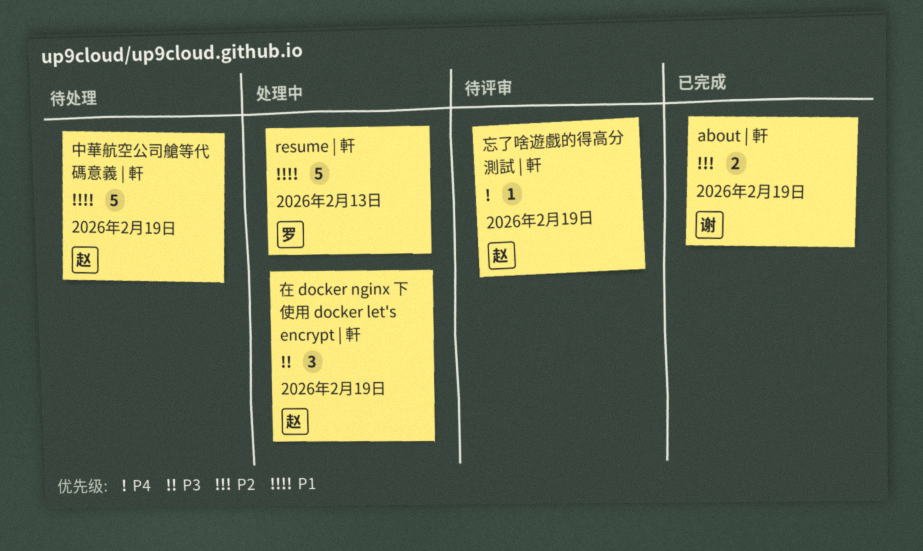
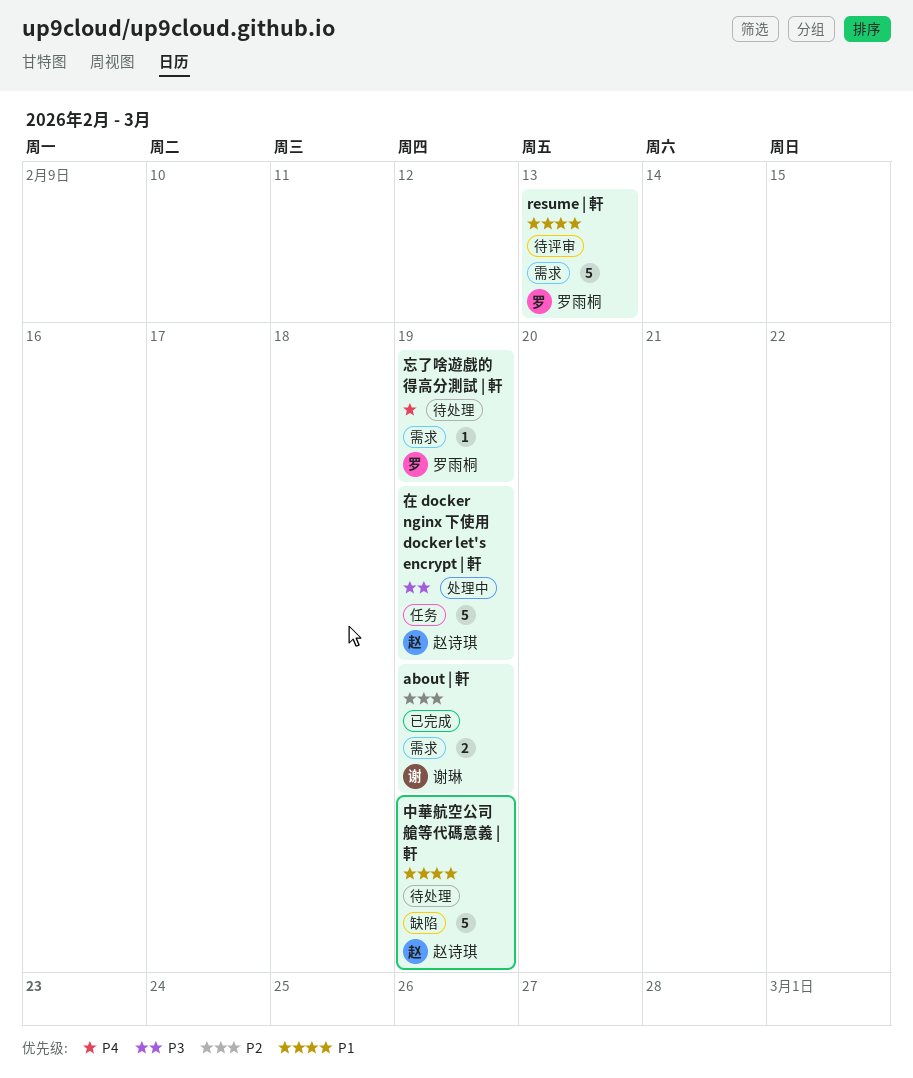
resume | 軒, status: 处理中 -> 待评审
在 docker nginx 下使用 docker let's encrypt | 軒, estimate: 3 -> 5
忘了啥遊戲的得高分測試 | 軒, status: 待评审 -> 待处理
忘了啥遊戲的得高分測試 | 軒, owner: 赵诗琪 -> 罗雨桐

